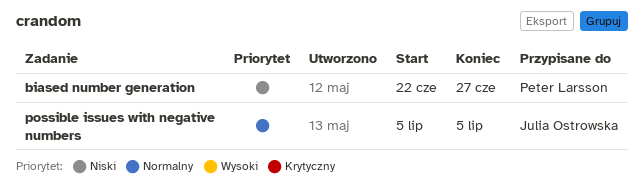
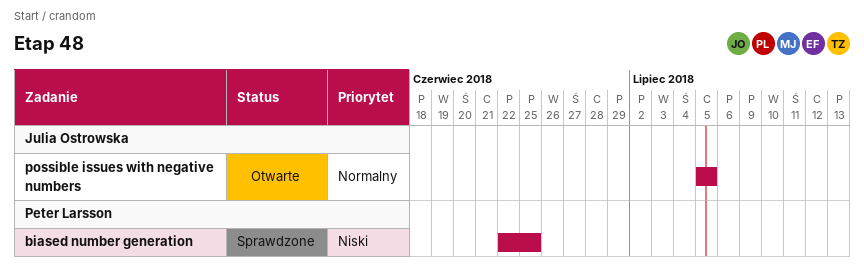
biased number generation, due: Jun 27 -> Jun 25

